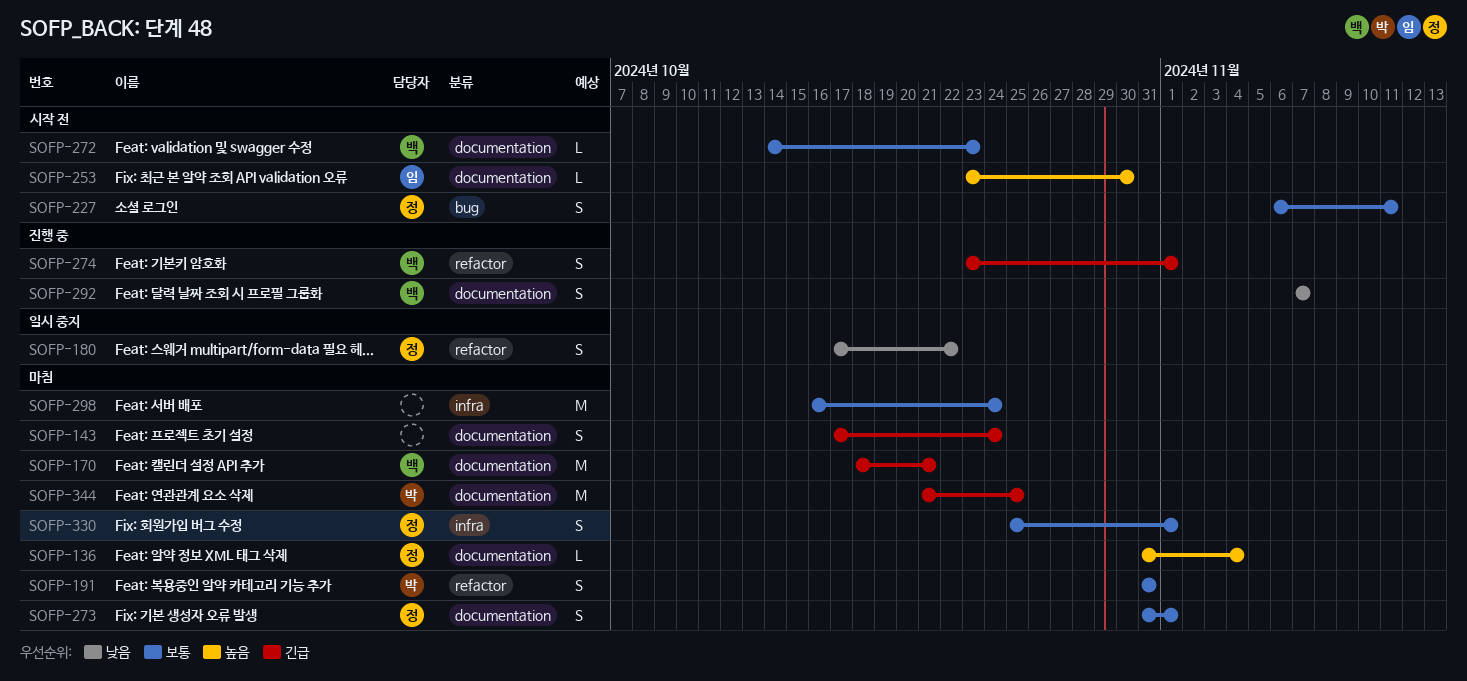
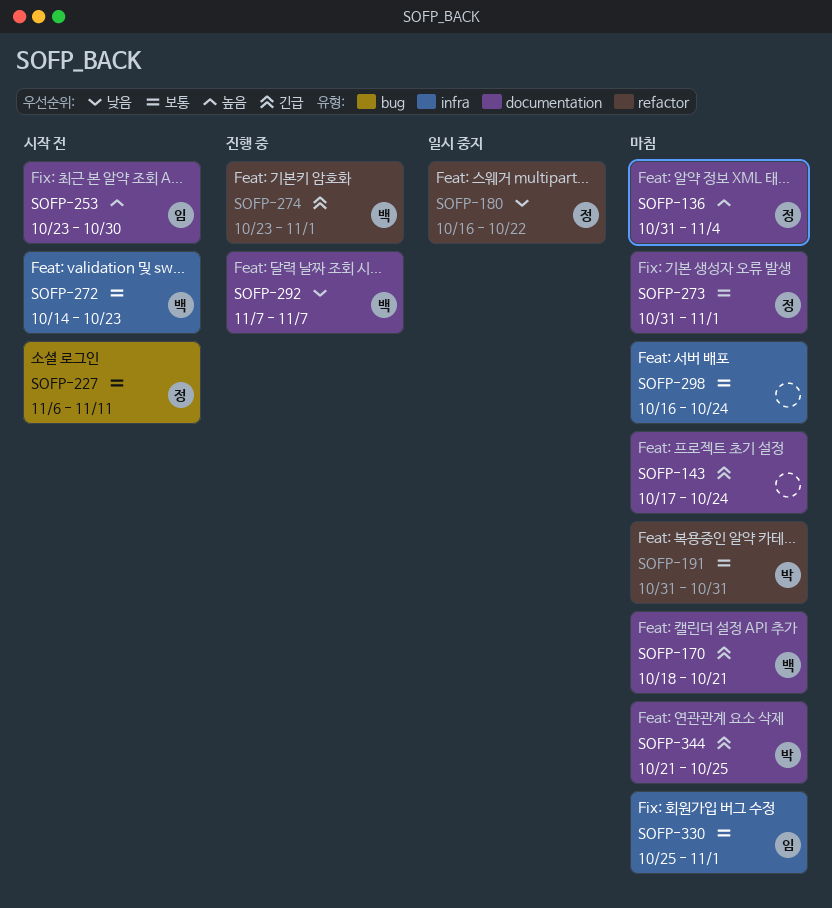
SOFP-180, start: Oct 17 -> Oct 16
SOFP-272, label: documentation -> infra
SOFP-330, owner: 정 -> 임

